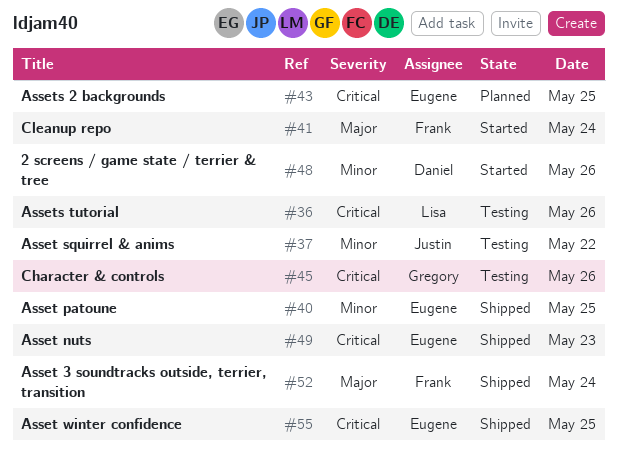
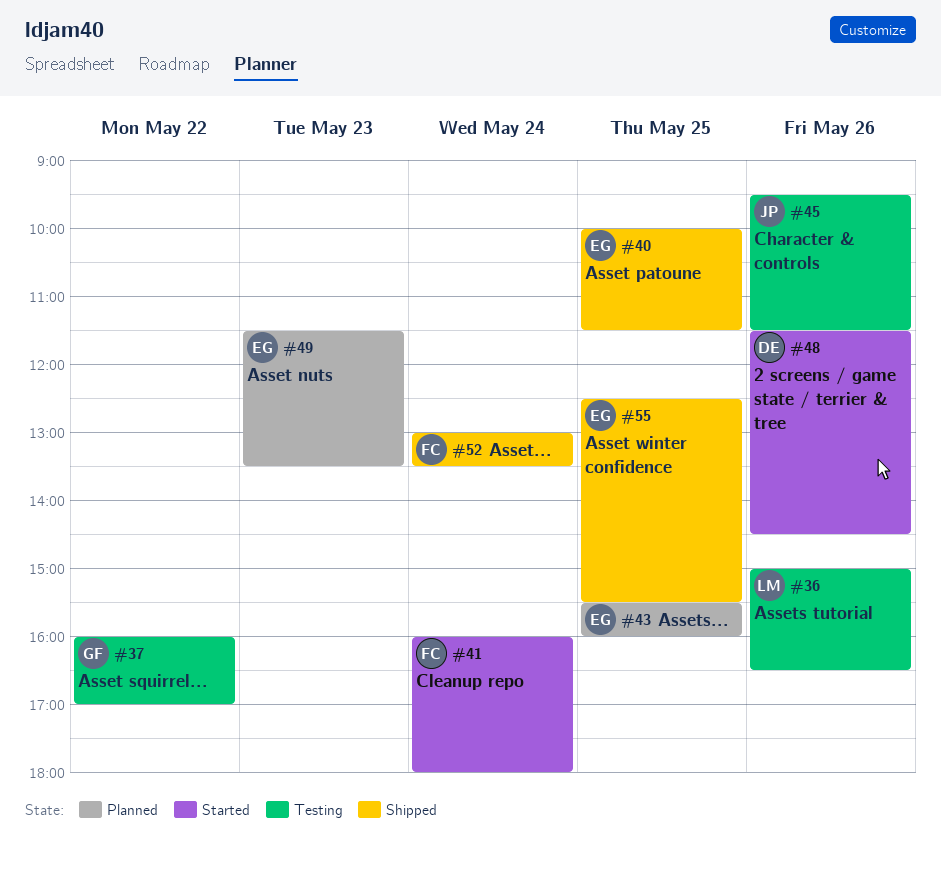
#37, owner: Justin -> Gregory
#45, owner: Gregory -> Justin
#49, status: Shipped -> Planned

